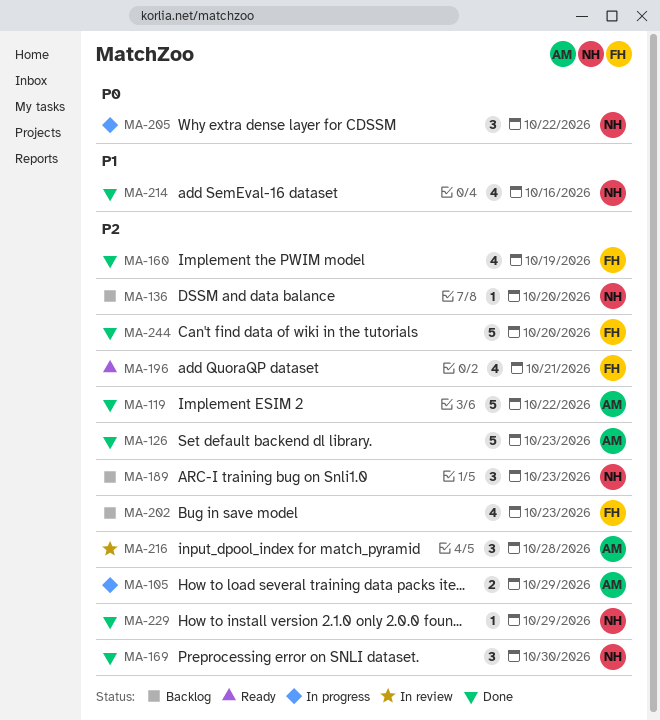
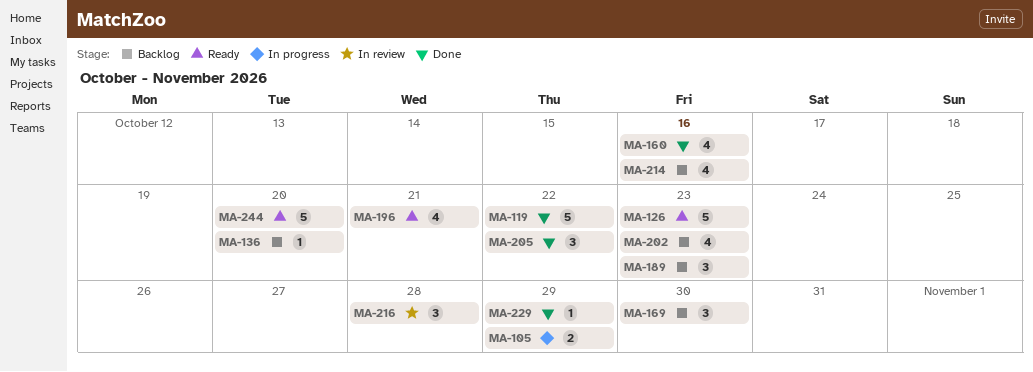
MA-126, status: Done -> Ready
MA-160, due: Oct 19 -> Oct 16
MA-169, status: Done -> Backlog
MA-205, status: In progress -> Done
MA-214, status: Done -> Backlog
MA-244, status: Done -> Ready

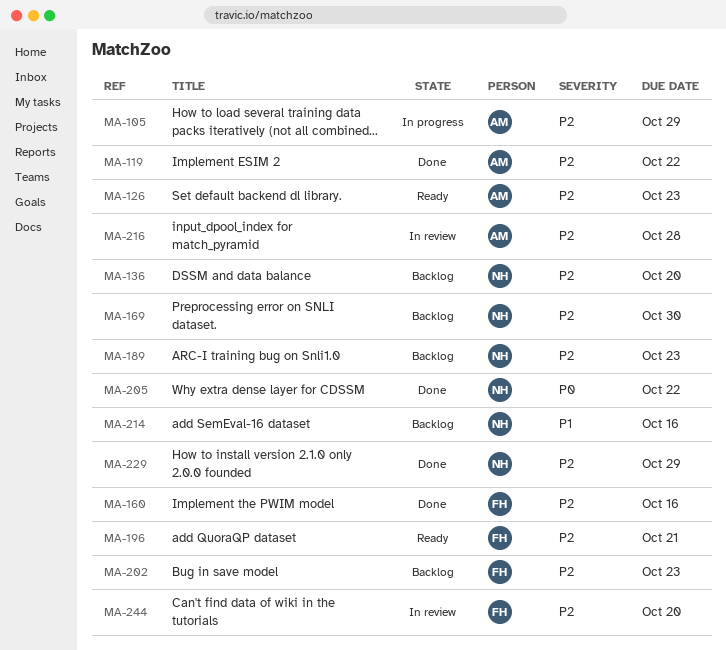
MA-244, status: Ready -> In review

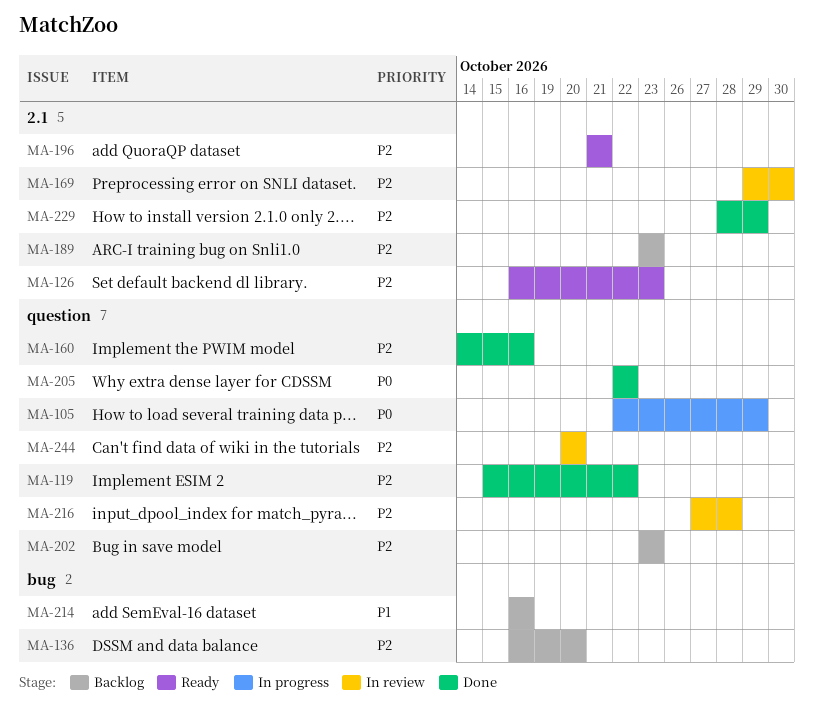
MA-105, priority: P2 -> P0
MA-169, status: Backlog -> In review

